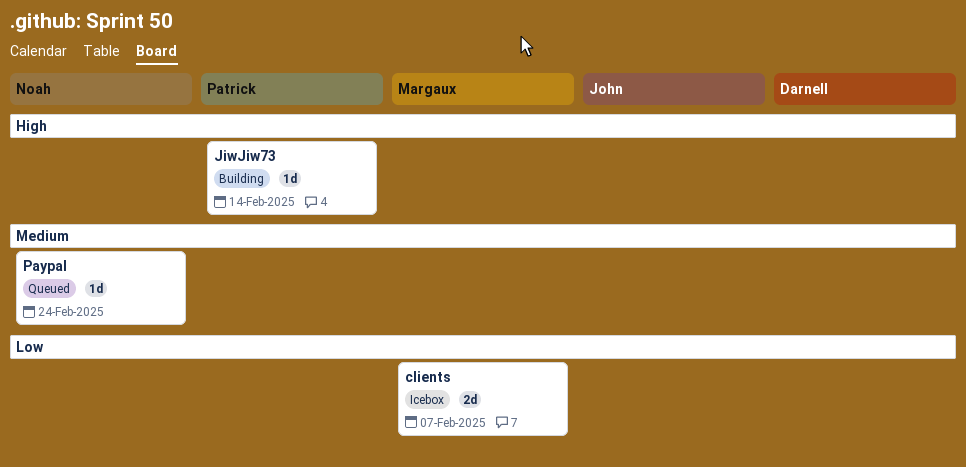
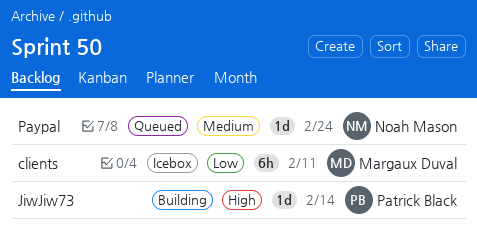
clients, estimate: 2d -> 6h
clients, due: Feb 7 -> Feb 11

